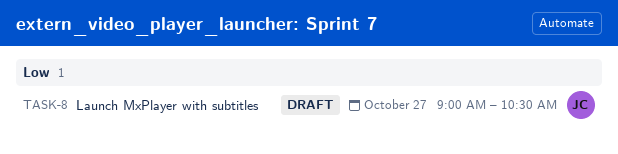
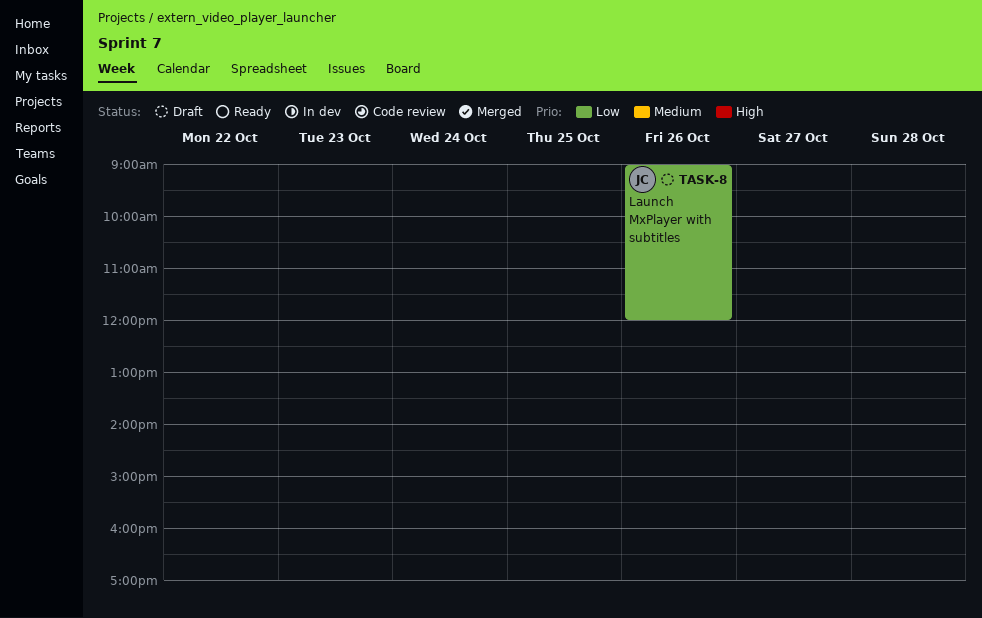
TASK-8, day: Oct 27 -> Oct 26
TASK-8, ends: 10:30 -> 12:00

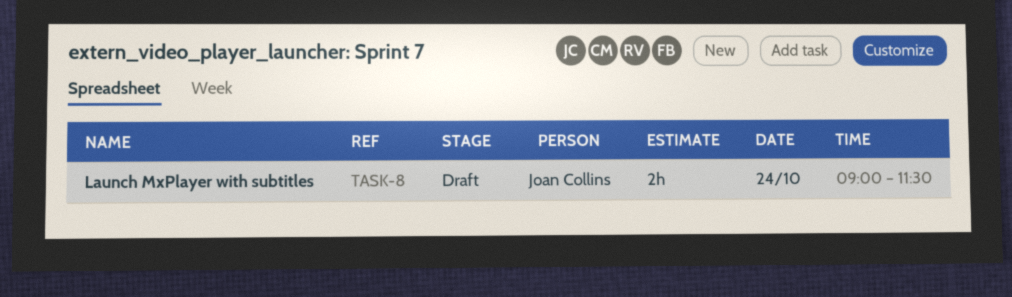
TASK-8, day: Oct 26 -> Oct 24
TASK-8, ends: 12:00 -> 11:30

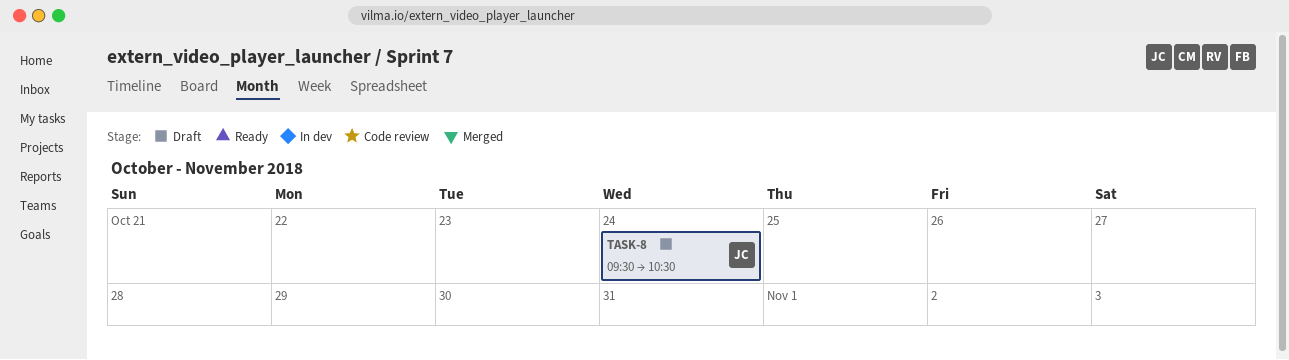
TASK-8, begins: 09:00 -> 09:30
TASK-8, ends: 11:30 -> 10:30

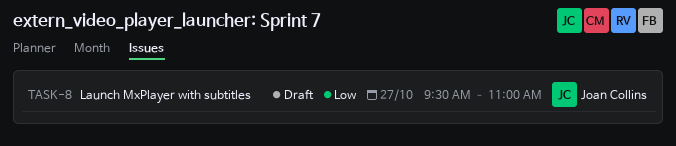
TASK-8, day: Oct 24 -> Oct 27
TASK-8, ends: 10:30 -> 11:00

